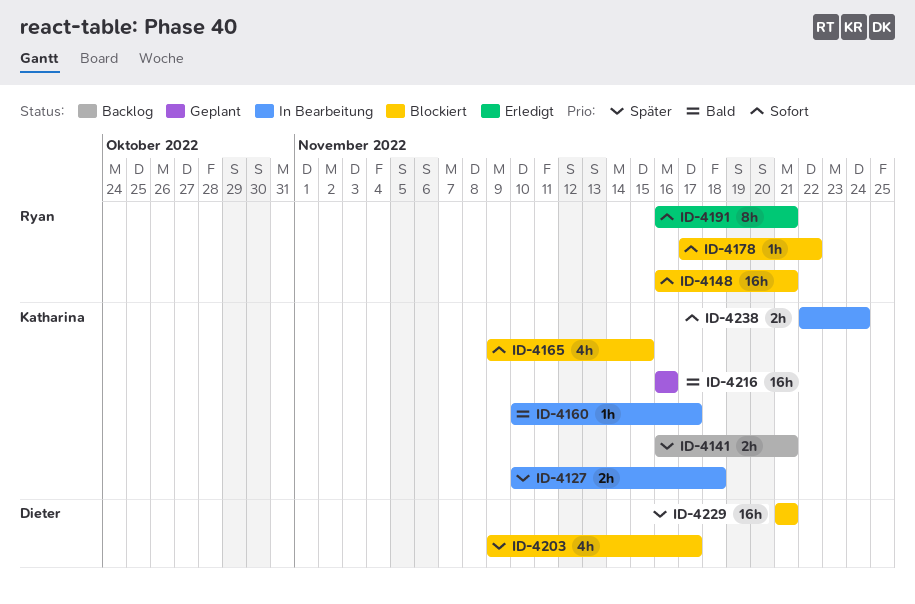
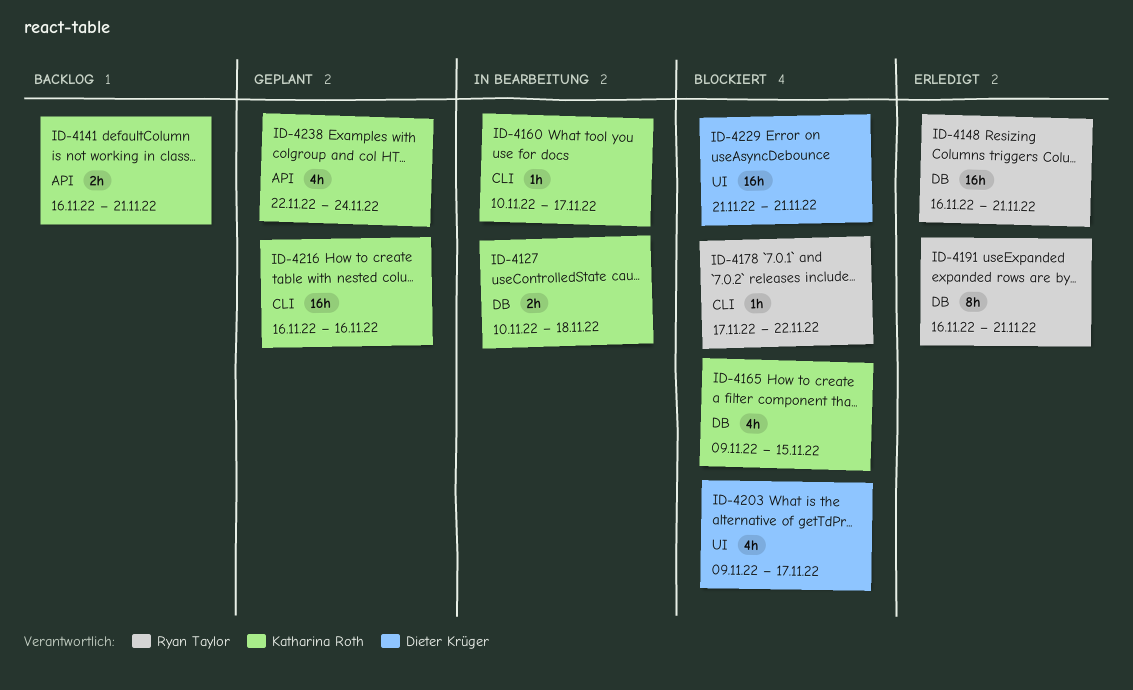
ID-4148, status: Blockiert -> Erledigt
ID-4238, status: In Bearbeitung -> Geplant
ID-4238, estimate: 2h -> 4h

